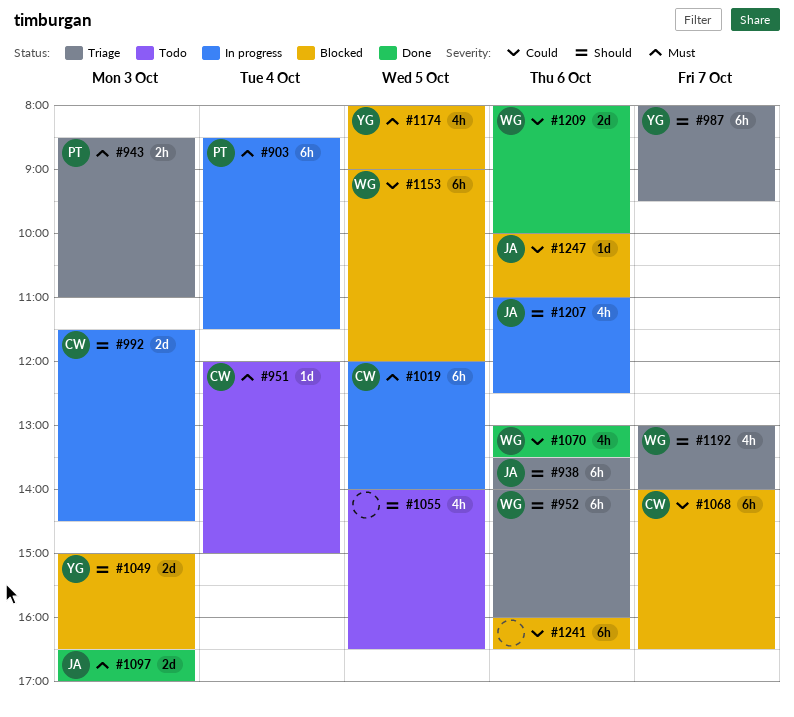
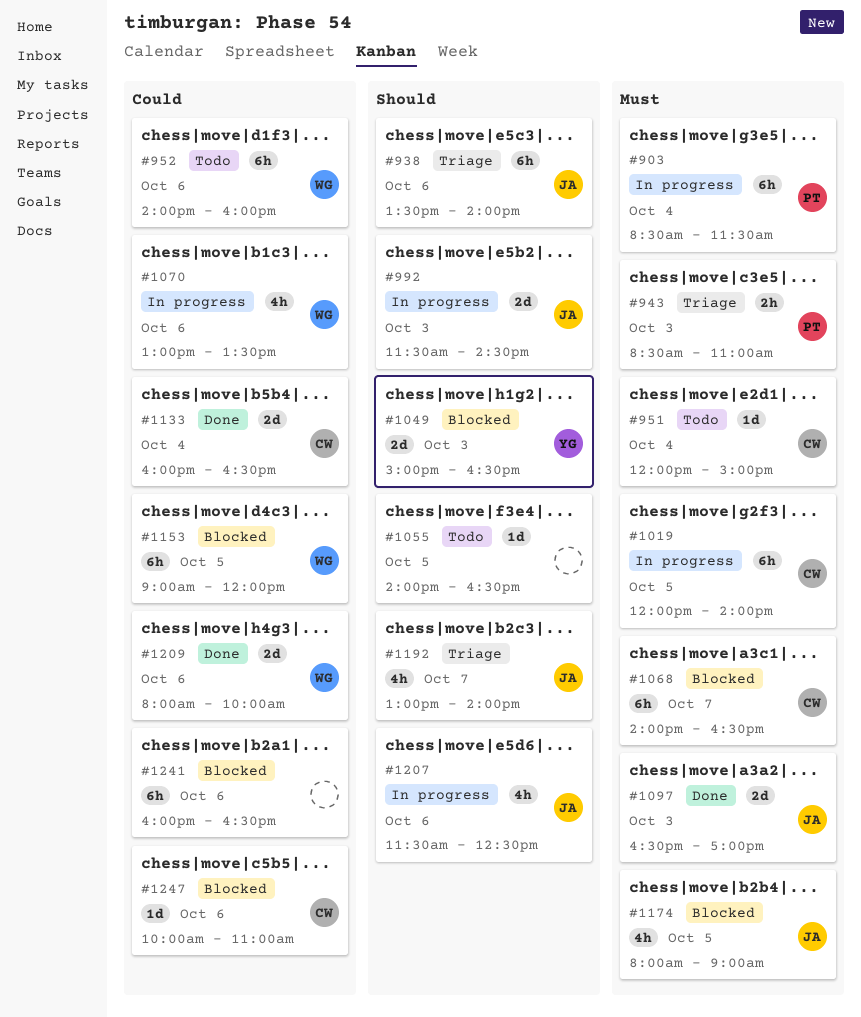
#952, status: Triage -> Todo
#952, priority: Should -> Could
#987: present -> none
#992, owner: CW -> JA
#1055, estimate: 4h -> 1d
#1068, priority: Could -> Must
#1070, status: Done -> In progress
#1133: none -> present
#1174, owner: YG -> JA
#1192, owner: WG -> JA
#1207, begins: 11:00 -> 11:30
#1247, owner: JA -> CW

